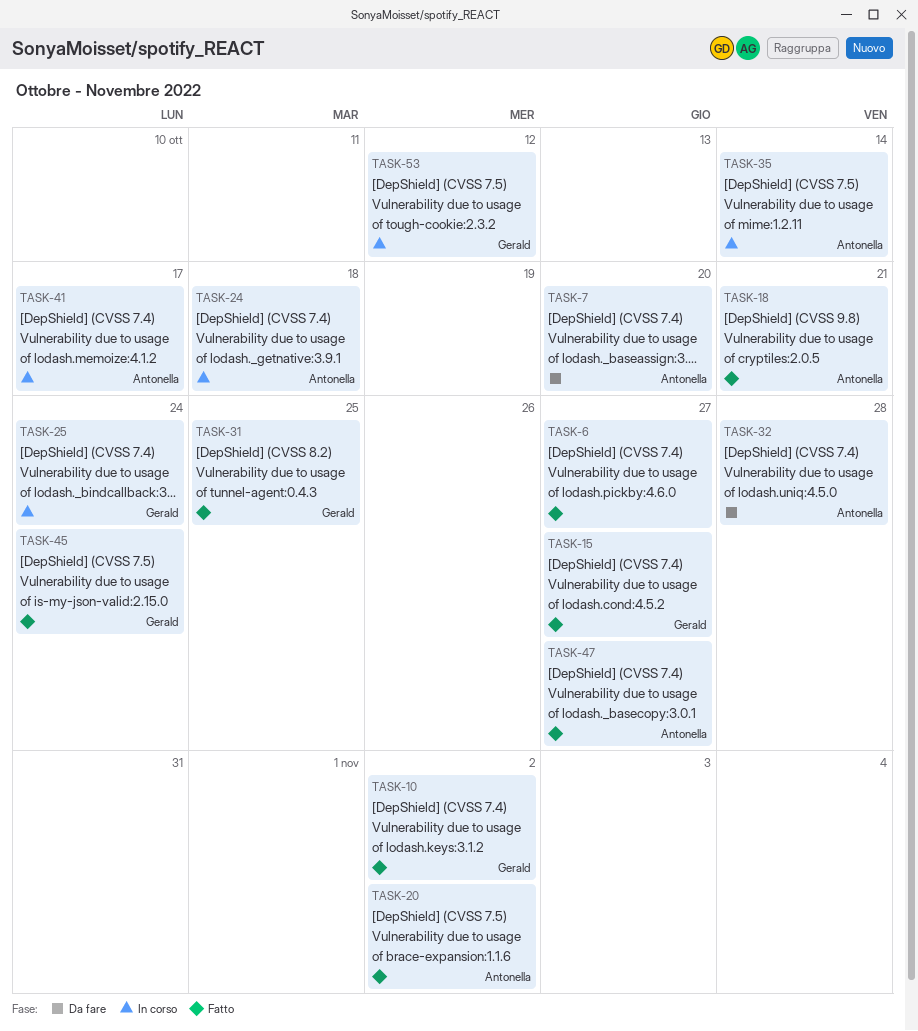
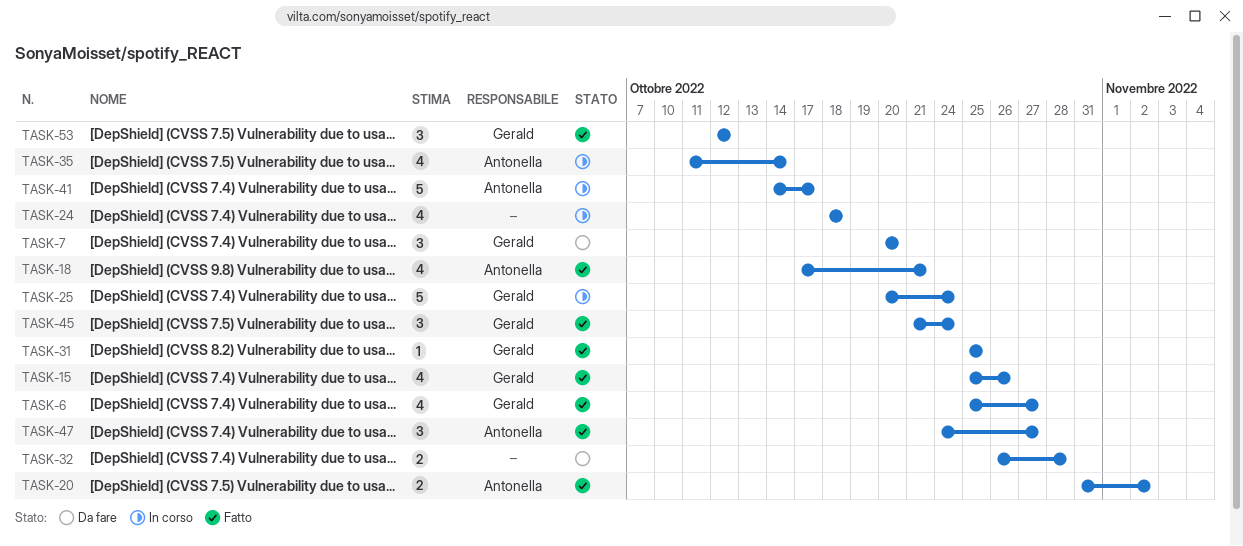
TASK-6, owner: none -> Gerald
TASK-7, owner: Antonella -> Gerald
TASK-10: present -> none
TASK-15, due: Oct 27 -> Oct 26
TASK-24, owner: Antonella -> none
TASK-32, owner: Antonella -> none
TASK-53, status: In corso -> Fatto

